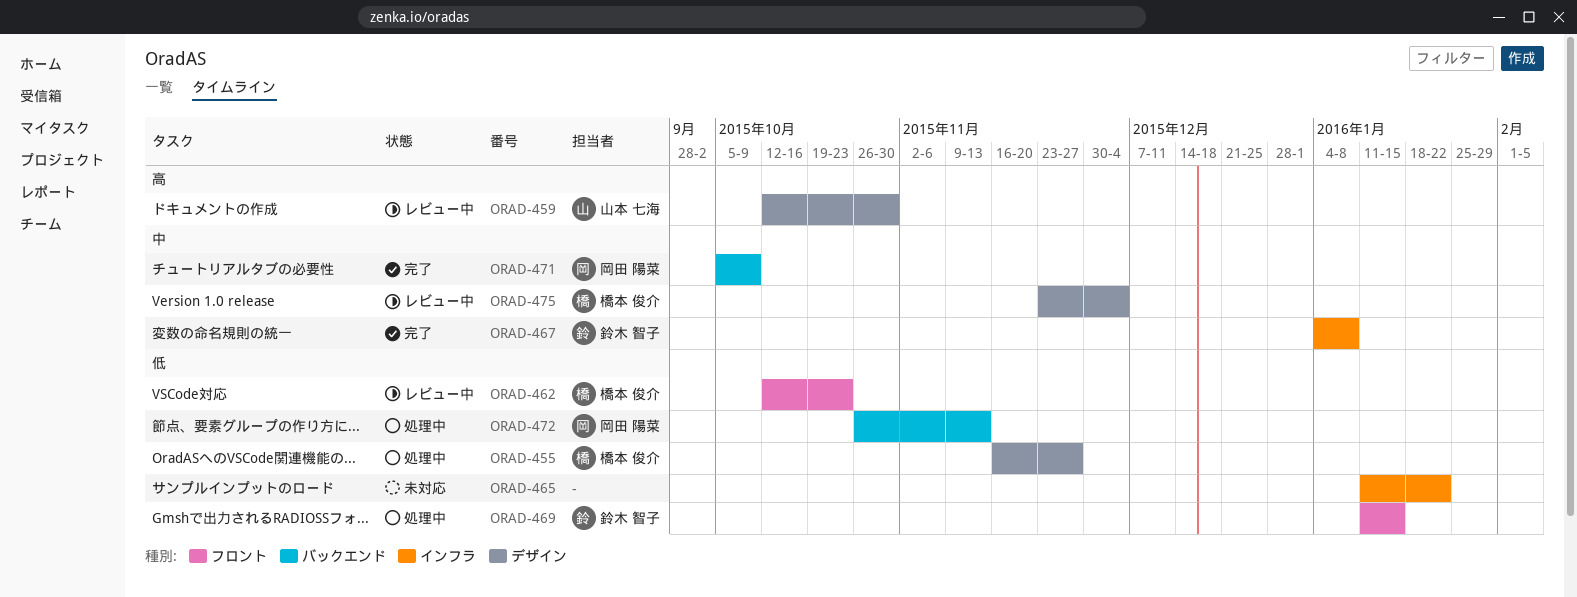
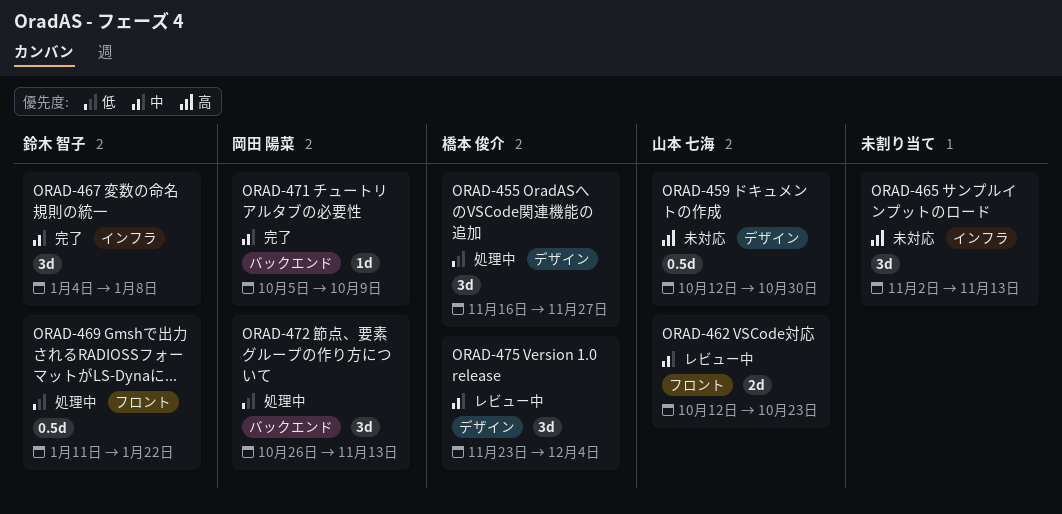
ORAD-459, status: レビュー中 -> 未対応
ORAD-462, owner: 橋本 俊介 -> 山本 七海
ORAD-462, priority: 低 -> 中
ORAD-465, priority: 低 -> 高
ORAD-465, start: Jan 11 -> Nov 2
ORAD-465, due: Jan 22 -> Nov 13
ORAD-469, due: Jan 15 -> Jan 22

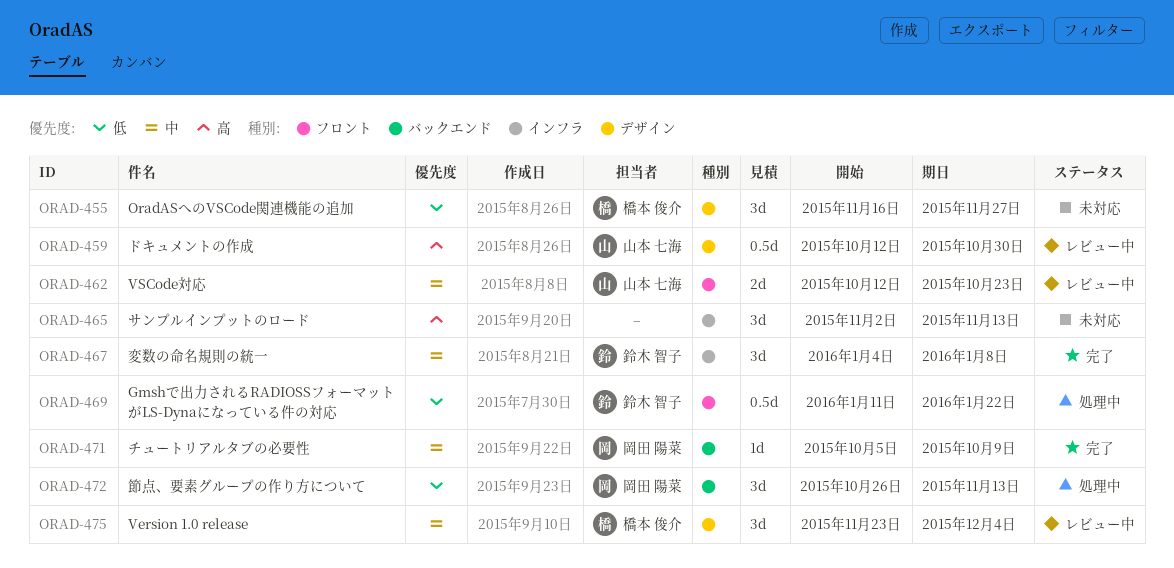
ORAD-455, status: 処理中 -> 未対応
ORAD-459, status: 未対応 -> レビュー中

